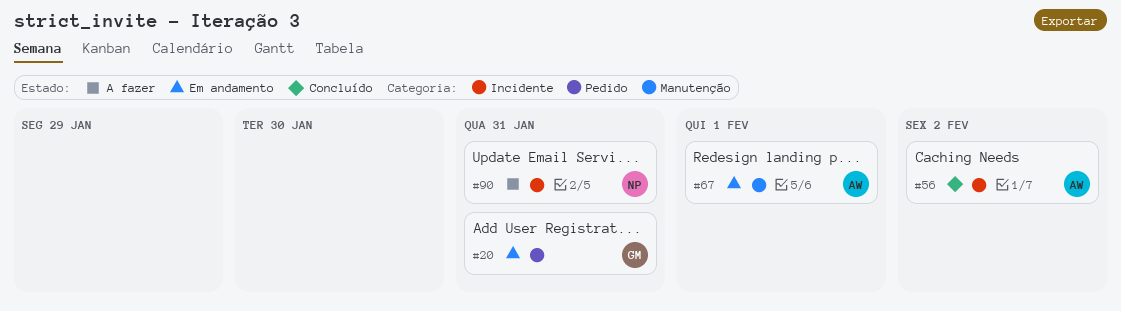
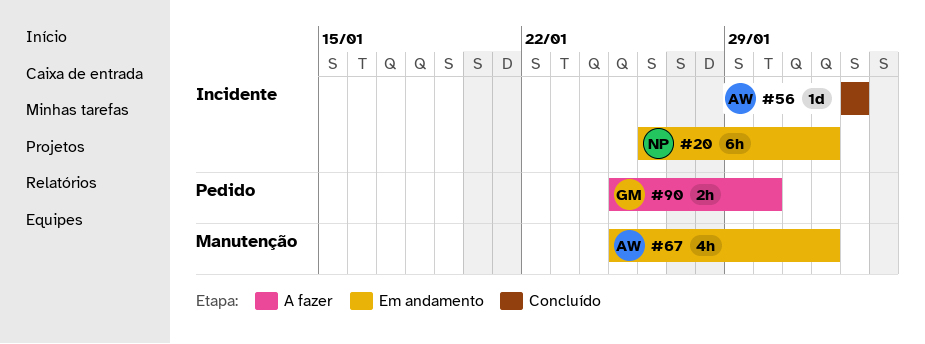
#20, owner: GM -> NP
#20, label: Pedido -> Incidente
#20, due: Jan 31 -> Feb 1
#90, owner: NP -> GM
#90, label: Incidente -> Pedido
#90, due: Jan 31 -> Jan 30

